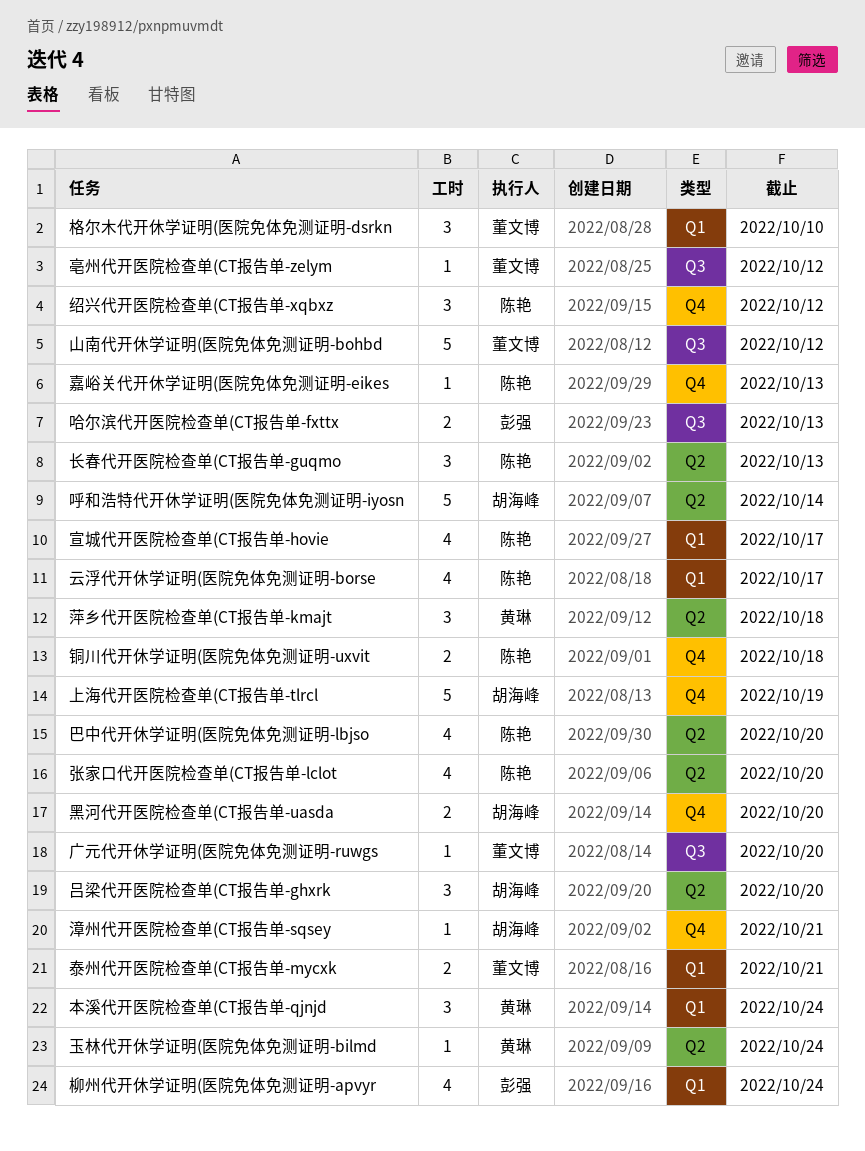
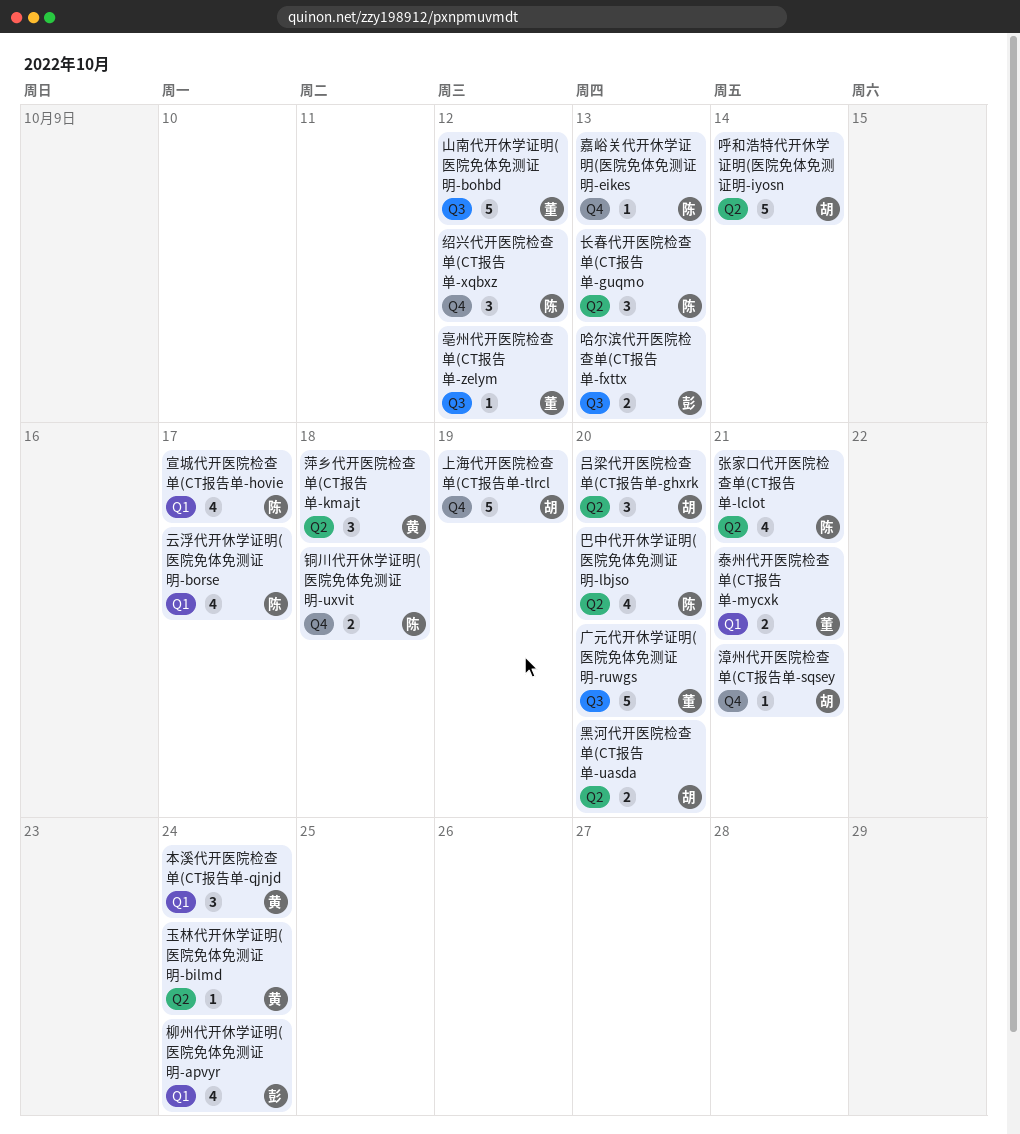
广元代开休学证明(医院免体免测证明-ruwgs, estimate: 1 -> 5
张家口代开医院检查单(CT报告单-lclot, due: Oct 20 -> Oct 21
格尔木代开休学证明(医院免体免测证明-dsrkn: present -> none
黑河代开医院检查单(CT报告单-uasda, label: Q4 -> Q2

